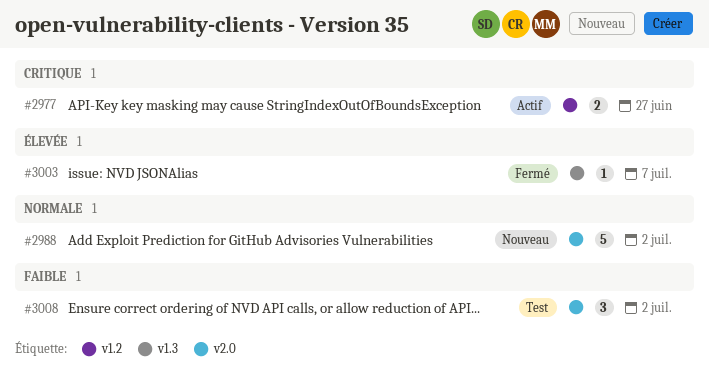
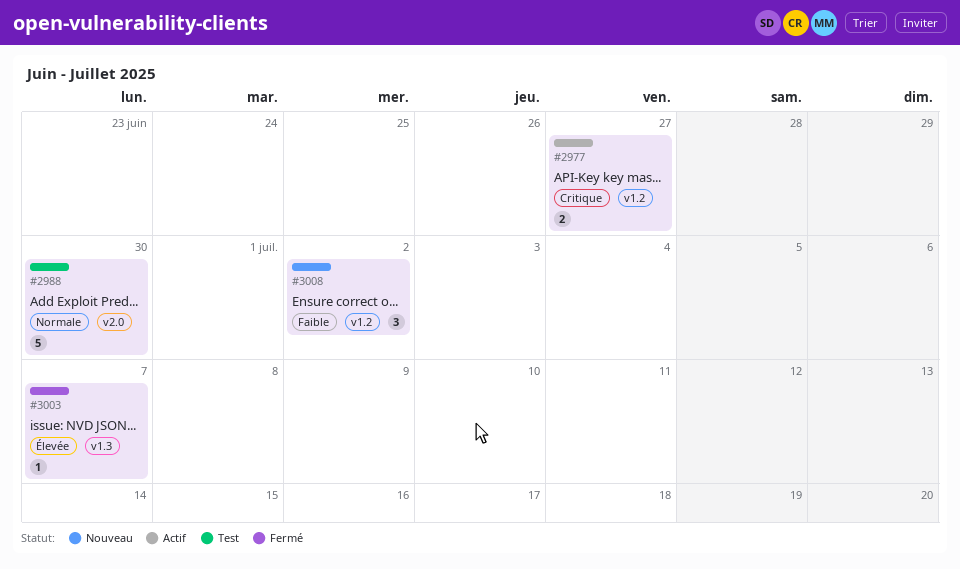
#2988, status: Nouveau -> Test
#2988, due: Jul 2 -> Jun 30
#3008, status: Test -> Nouveau
#3008, label: v2.0 -> v1.2

